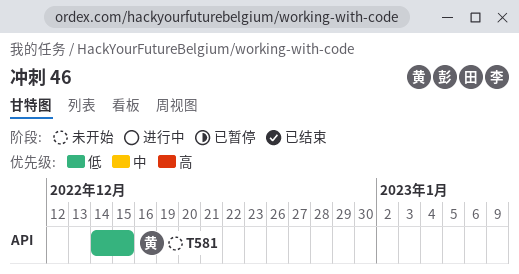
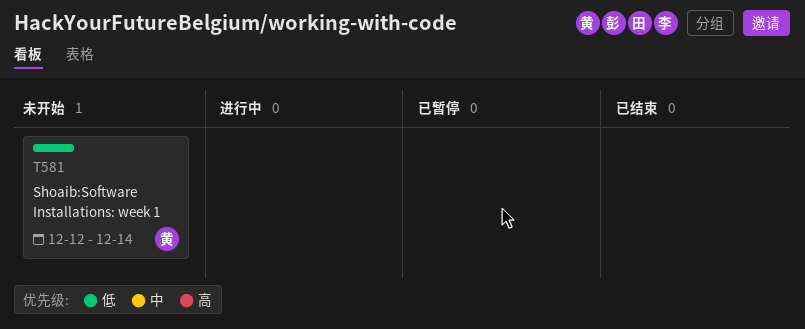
T581, start: Dec 14 -> Dec 12
T581, due: Dec 15 -> Dec 14

